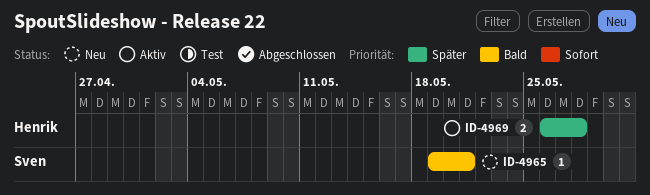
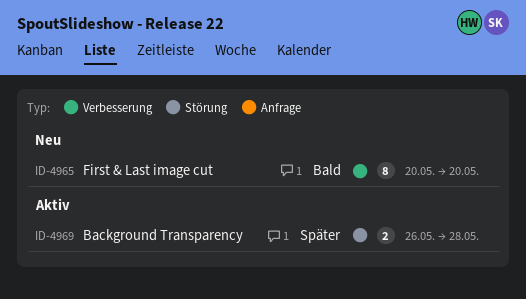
ID-4965, estimate: 1 -> 8
ID-4965, start: May 19 -> May 20
ID-4965, due: May 21 -> May 20

